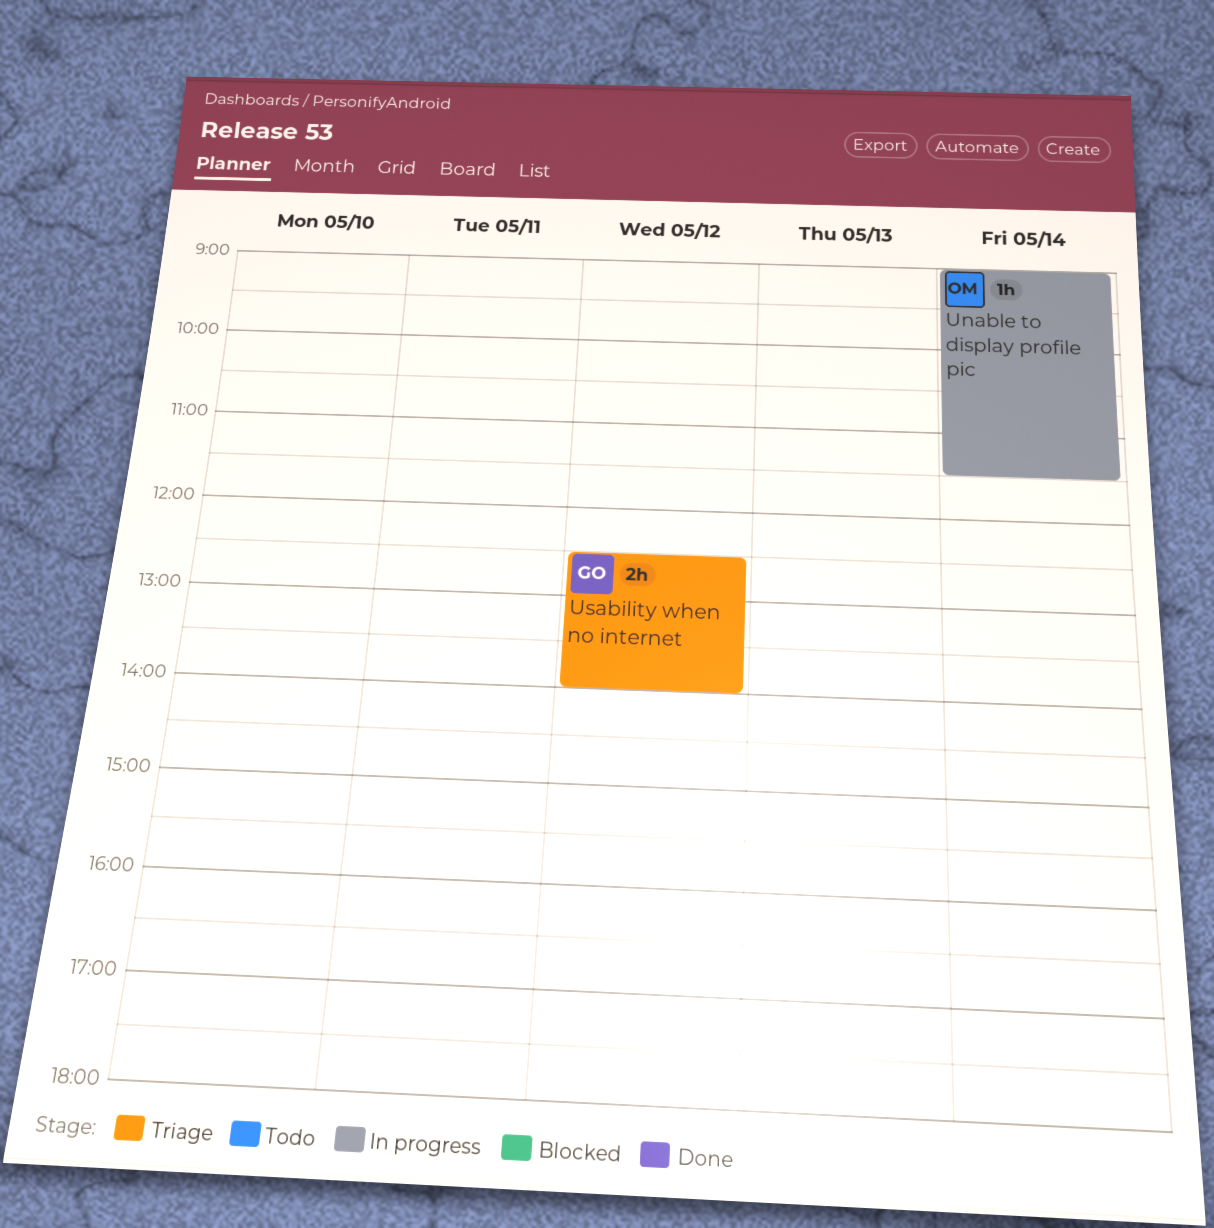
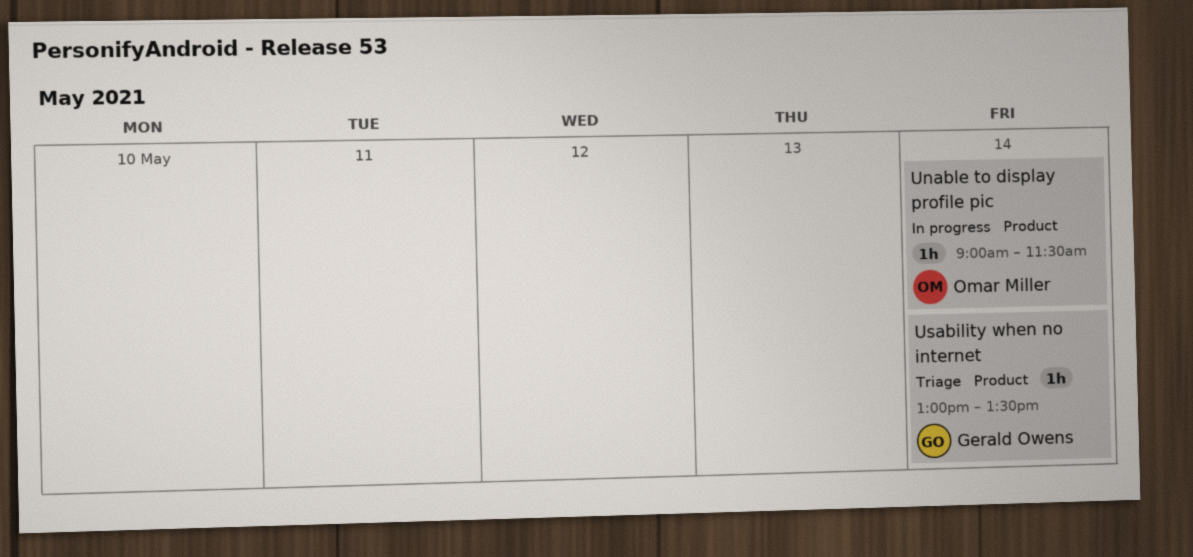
Usability when no internet, estimate: 2h -> 1h
Usability when no internet, day: May 12 -> May 14
Usability when no internet, begins: 12:30 -> 13:00
Usability when no internet, ends: 14:00 -> 13:30

